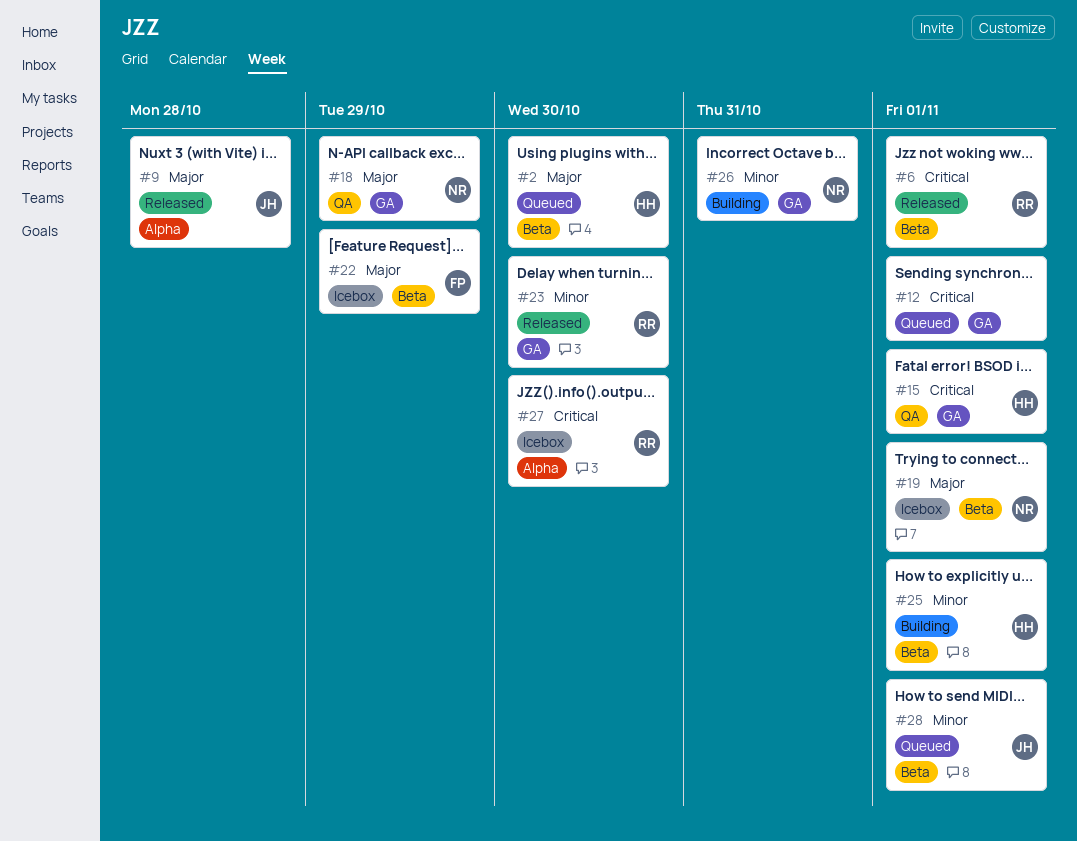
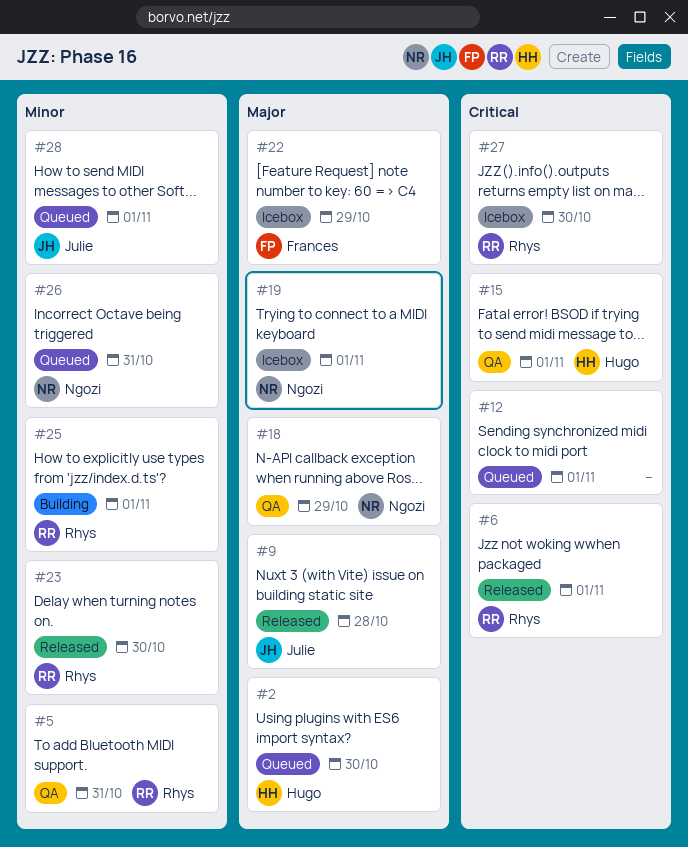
#5: none -> present
#25, owner: Hugo -> Rhys
#26, status: Building -> Queued

